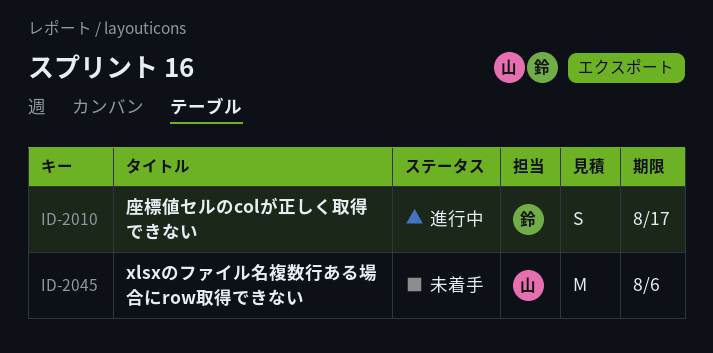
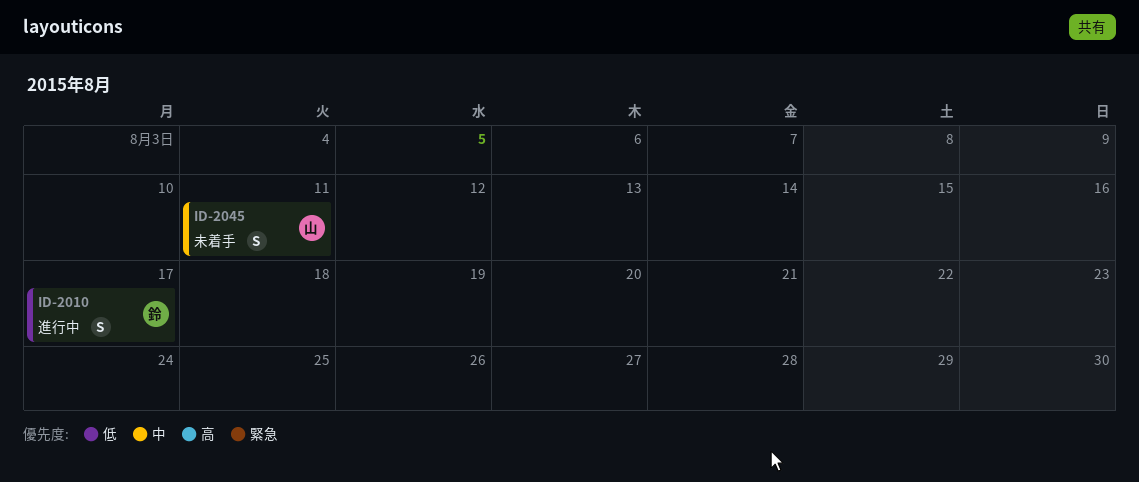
ID-2045, estimate: M -> S
ID-2045, due: Aug 6 -> Aug 11

